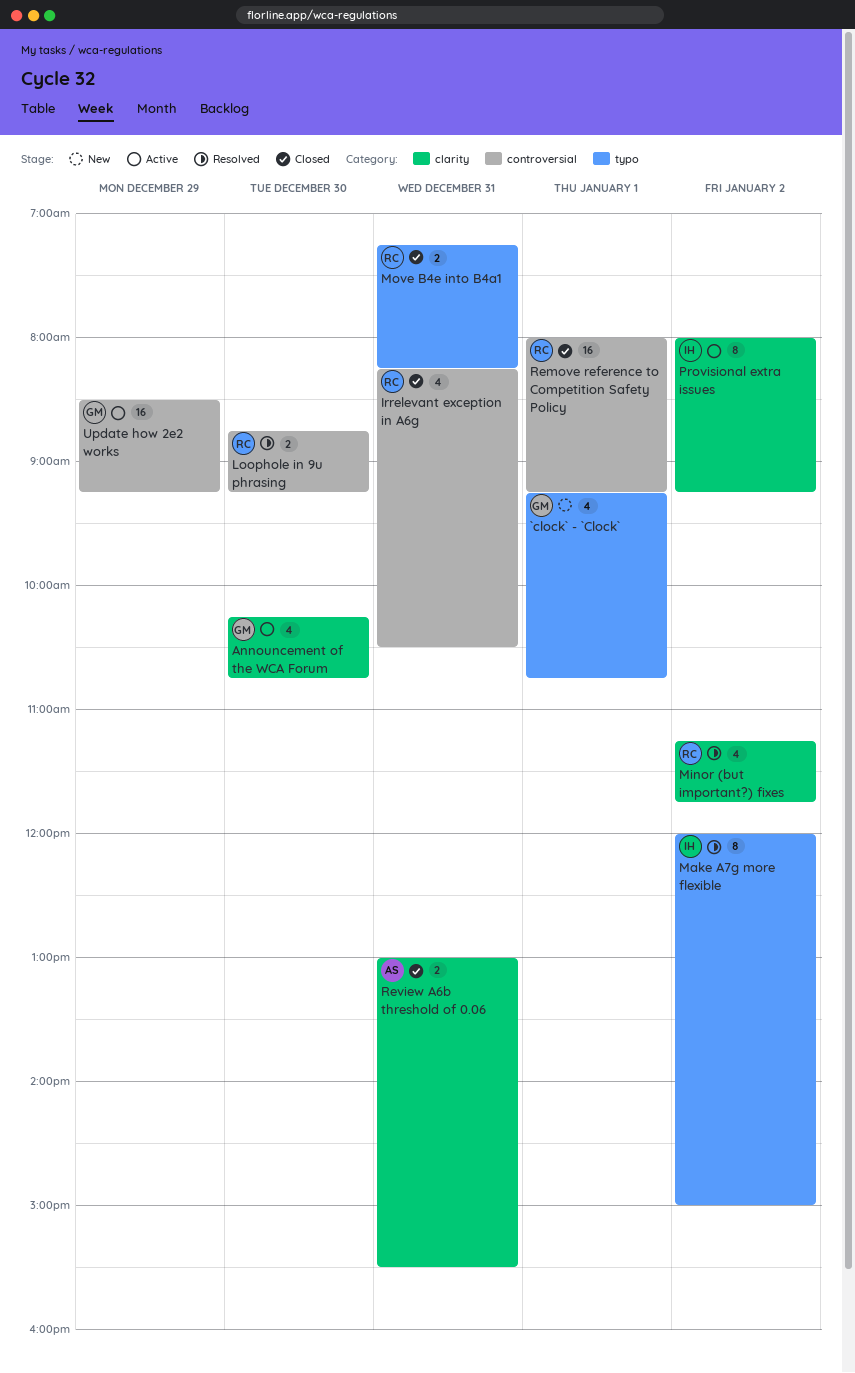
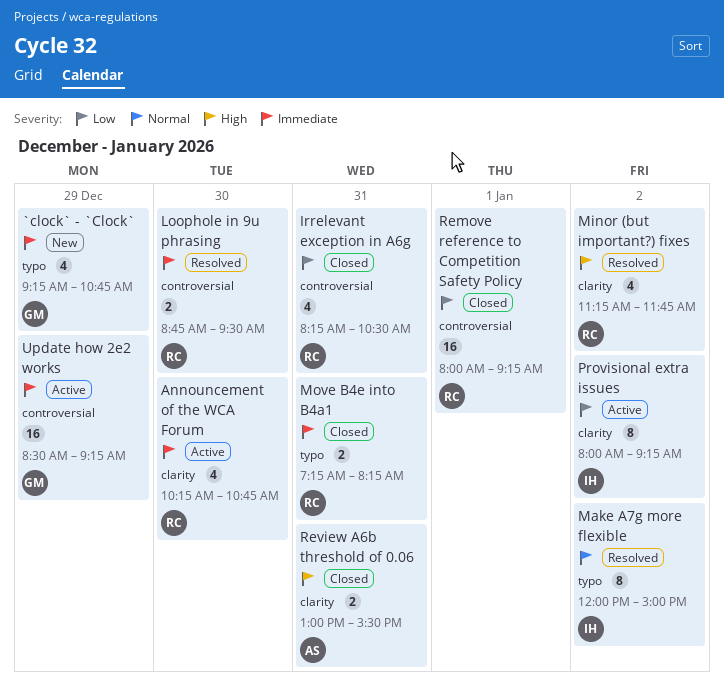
`clock` - `Clock`, day: Jan 1 -> Dec 29
Announcement of the WCA Forum, owner: GM -> RC
Loophole in 9u phrasing, ends: 09:15 -> 09:30

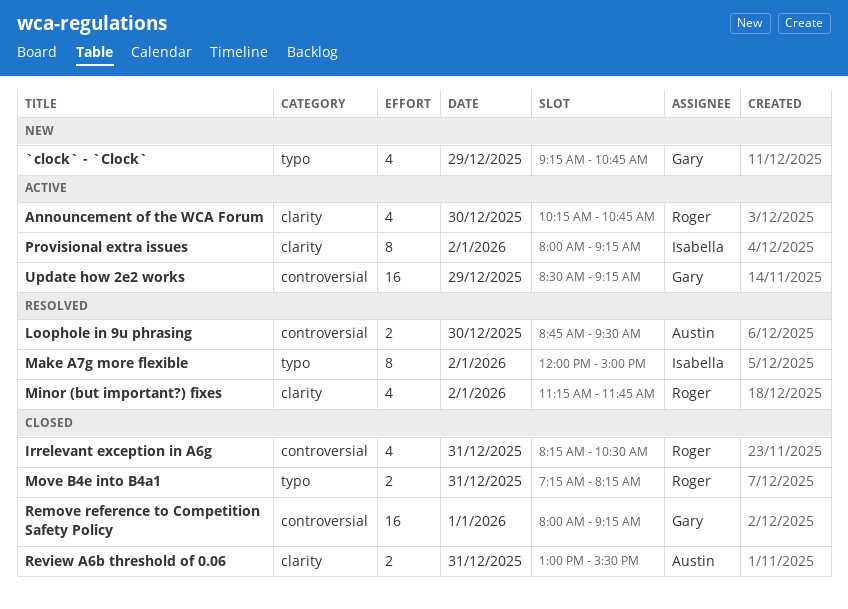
Loophole in 9u phrasing, owner: Roger -> Austin
Remove reference to Competition Safety Policy, owner: Roger -> Gary

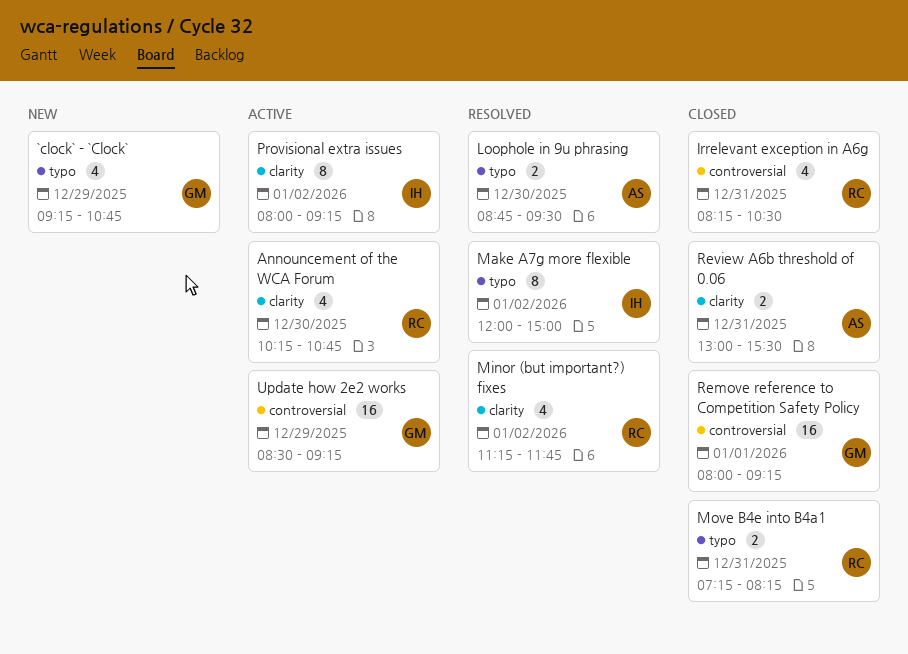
Loophole in 9u phrasing, label: controversial -> typo

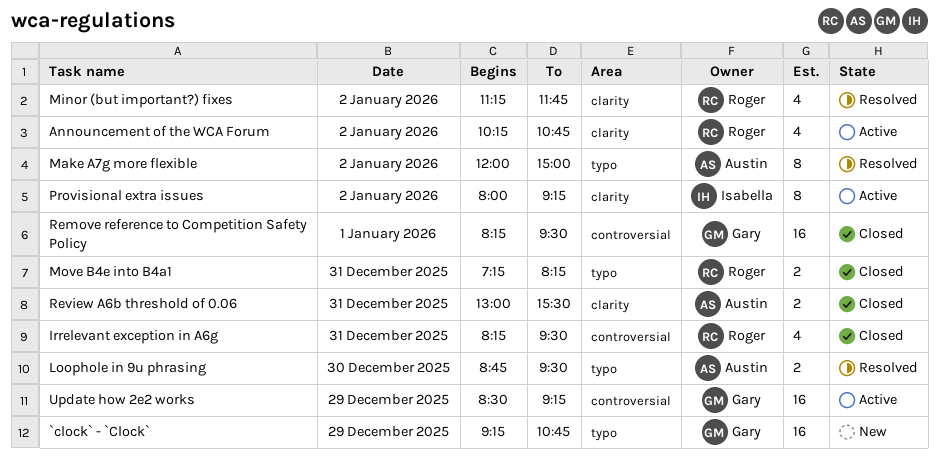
`clock` - `Clock`, estimate: 4 -> 16
Announcement of the WCA Forum, day: Dec 30 -> Jan 2
Irrelevant exception in A6g, ends: 10:30 -> 09:30
Make A7g more flexible, owner: Isabella -> Austin
Remove reference to Competition Safety Policy, begins: 08:00 -> 08:15
Remove reference to Competition Safety Policy, ends: 09:15 -> 09:30

